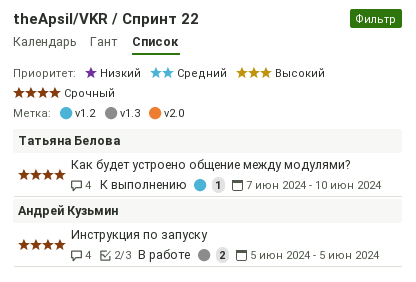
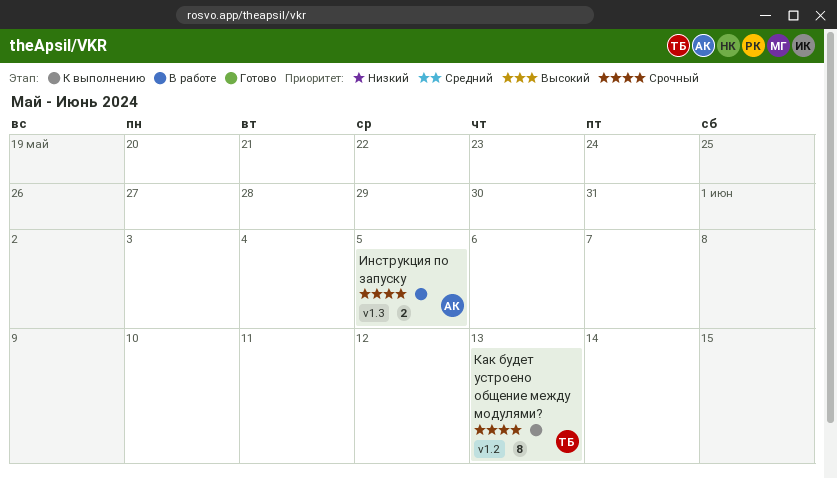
Как будет устроено общение между модулями?, estimate: 1 -> 8
Как будет устроено общение между модулями?, due: Jun 10 -> Jun 13

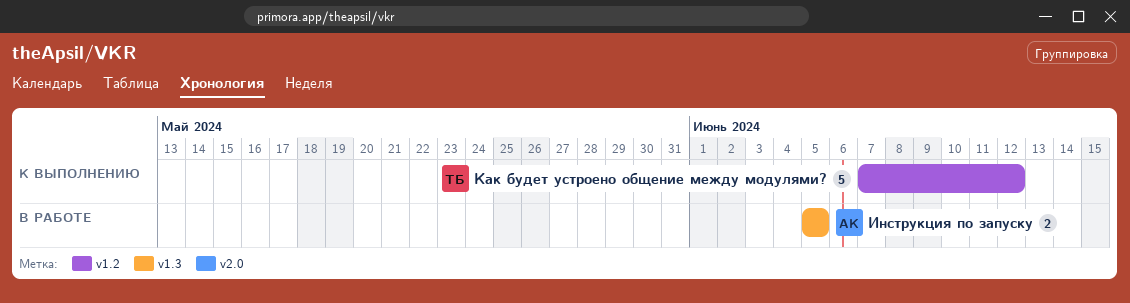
Как будет устроено общение между модулями?, estimate: 8 -> 5
Как будет устроено общение между модулями?, due: Jun 13 -> Jun 12

